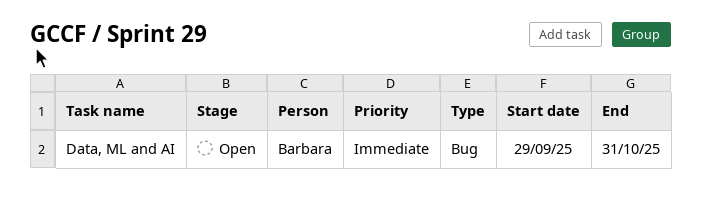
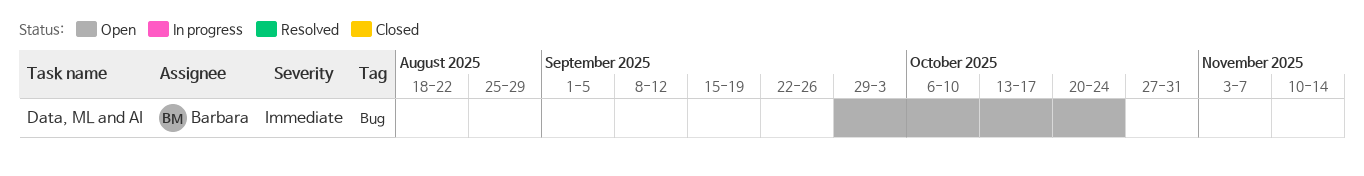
Data, ML and AI, due: Oct 31 -> Oct 24

